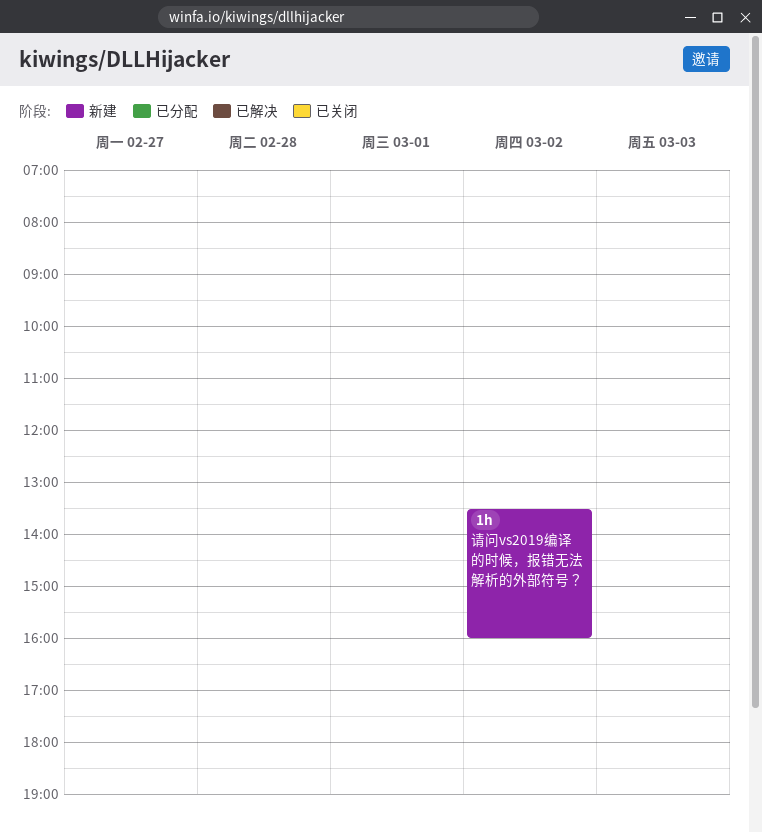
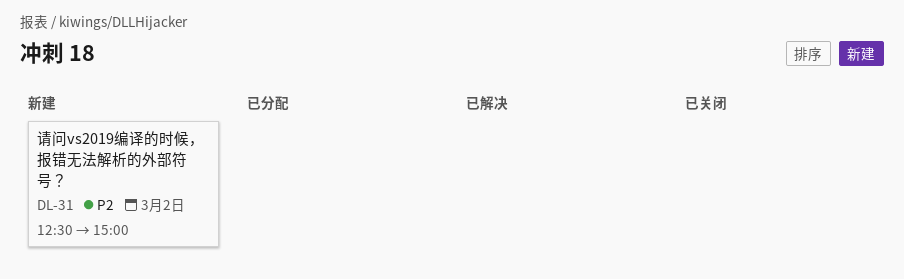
请问vs2019编译的时候，报错无法解析的外部符号？, begins: 13:30 -> 12:30
请问vs2019编译的时候，报错无法解析的外部符号？, ends: 16:00 -> 15:00

